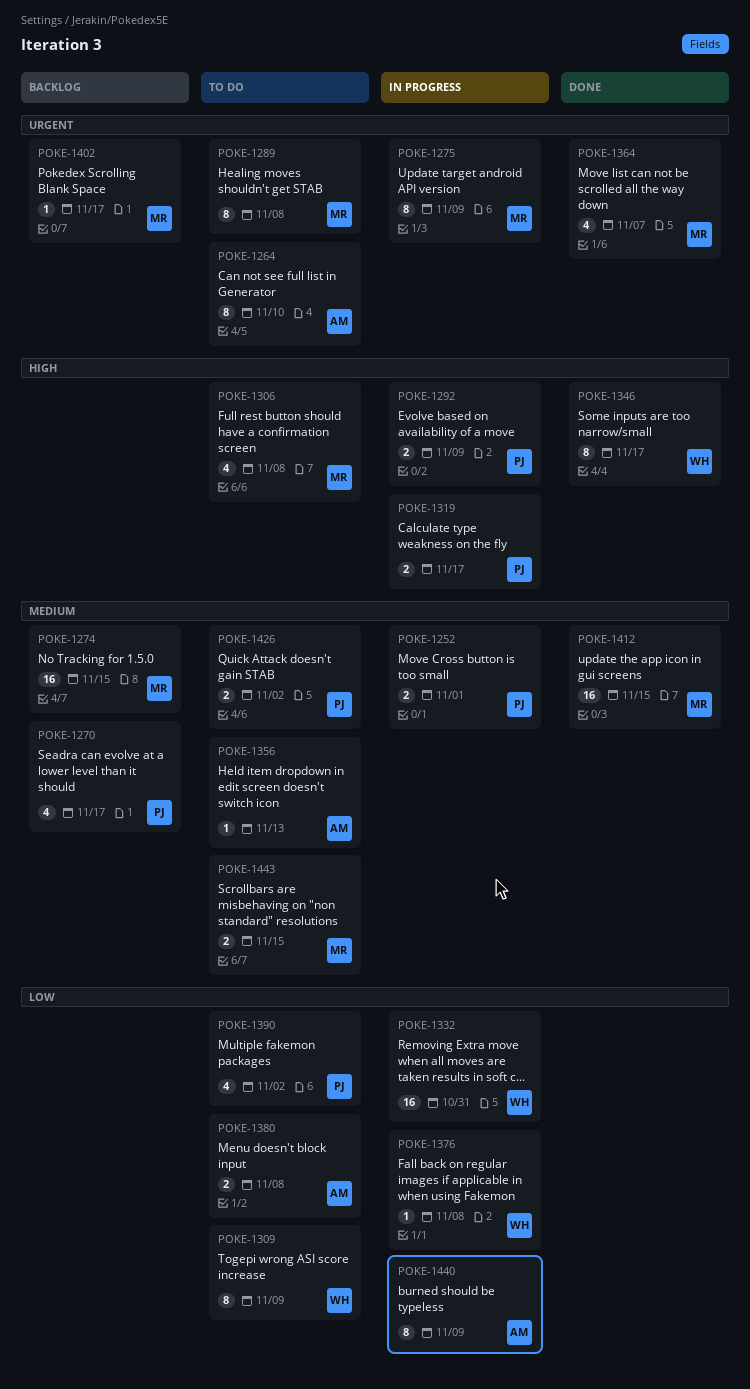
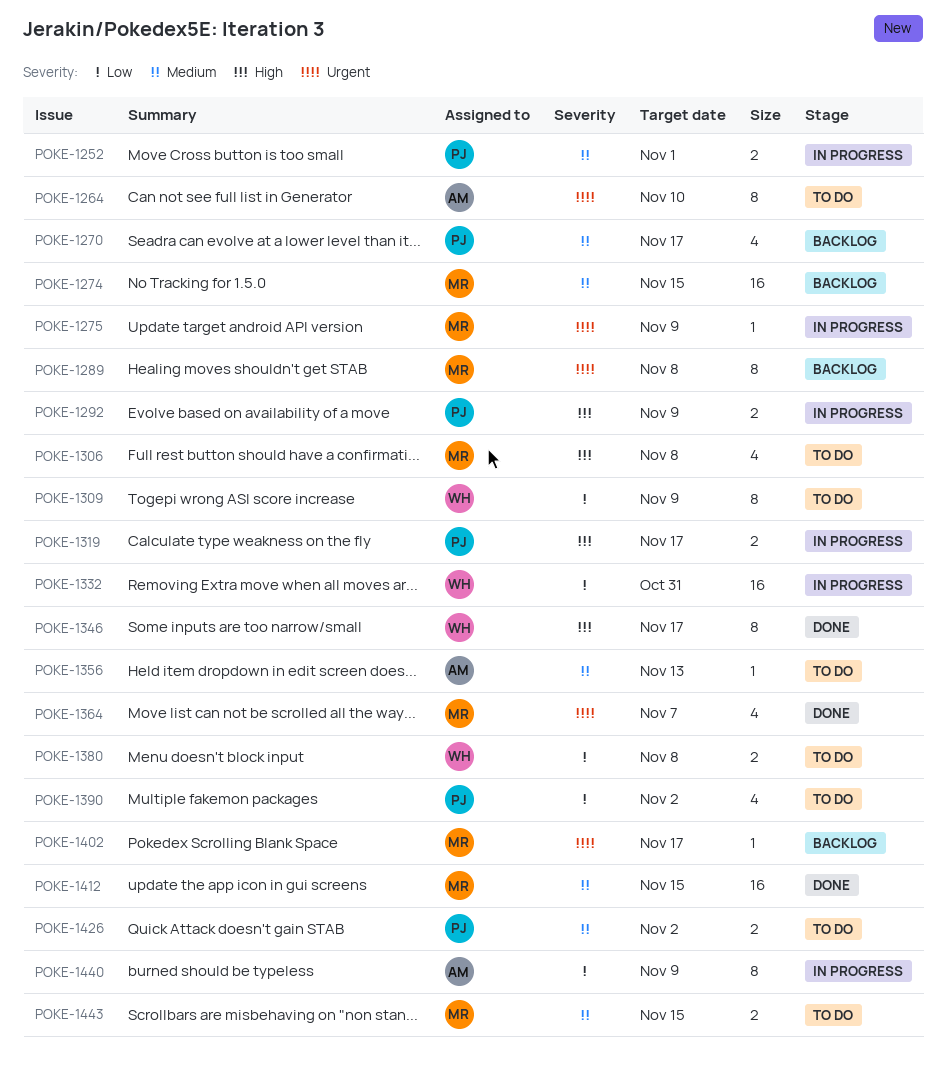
POKE-1275, estimate: 8 -> 1
POKE-1289, status: To do -> Backlog
POKE-1376: present -> none
POKE-1380, owner: AM -> WH

